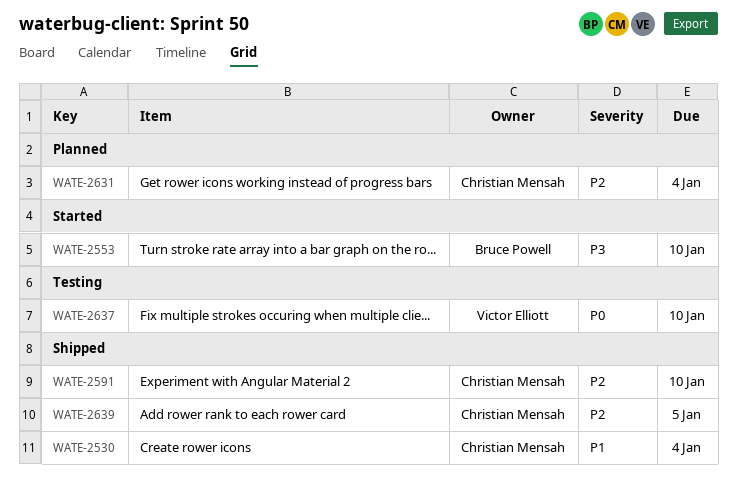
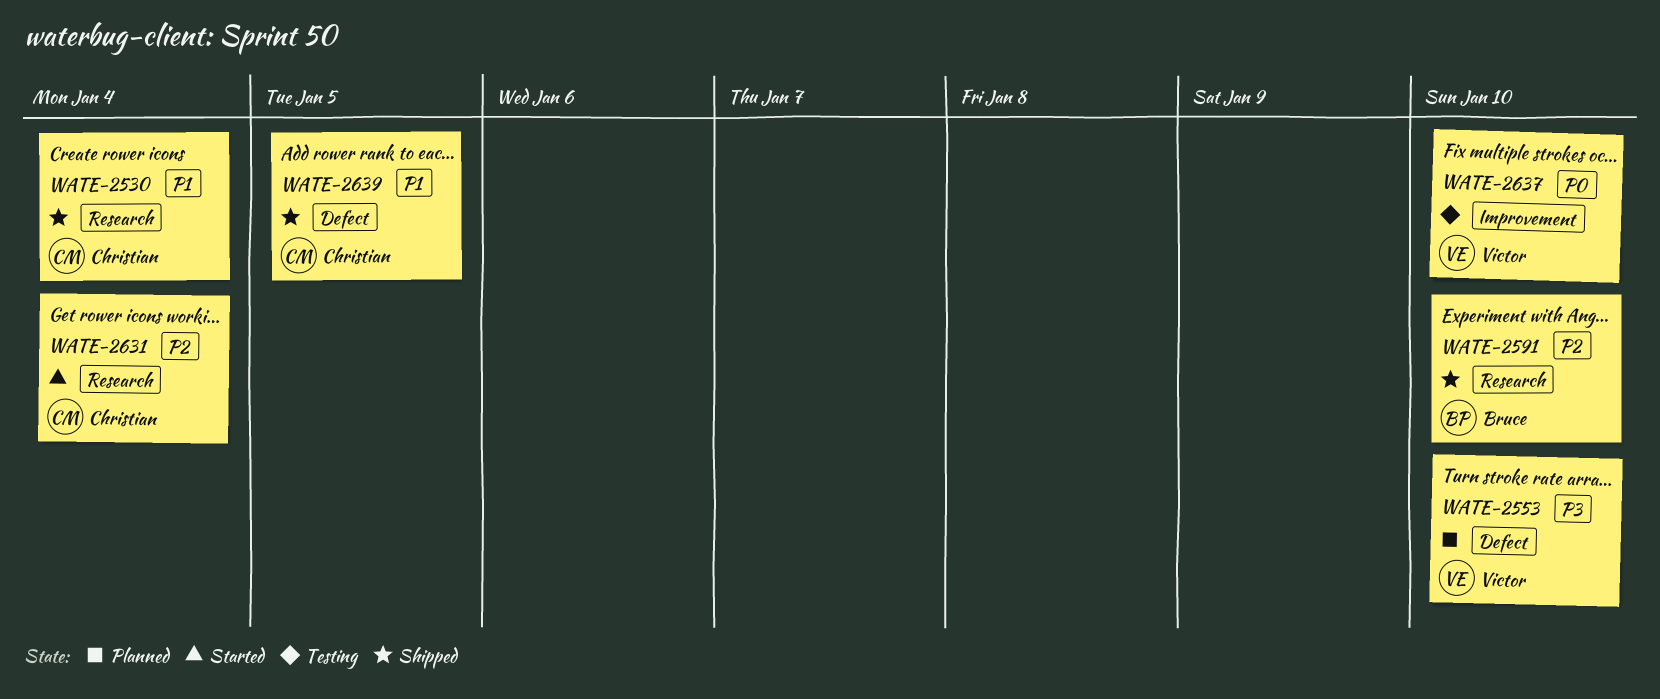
WATE-2553, status: Started -> Planned
WATE-2553, owner: Bruce Powell -> Victor Elliott
WATE-2591, owner: Christian Mensah -> Bruce Powell
WATE-2631, status: Planned -> Started
WATE-2639, priority: P2 -> P1

